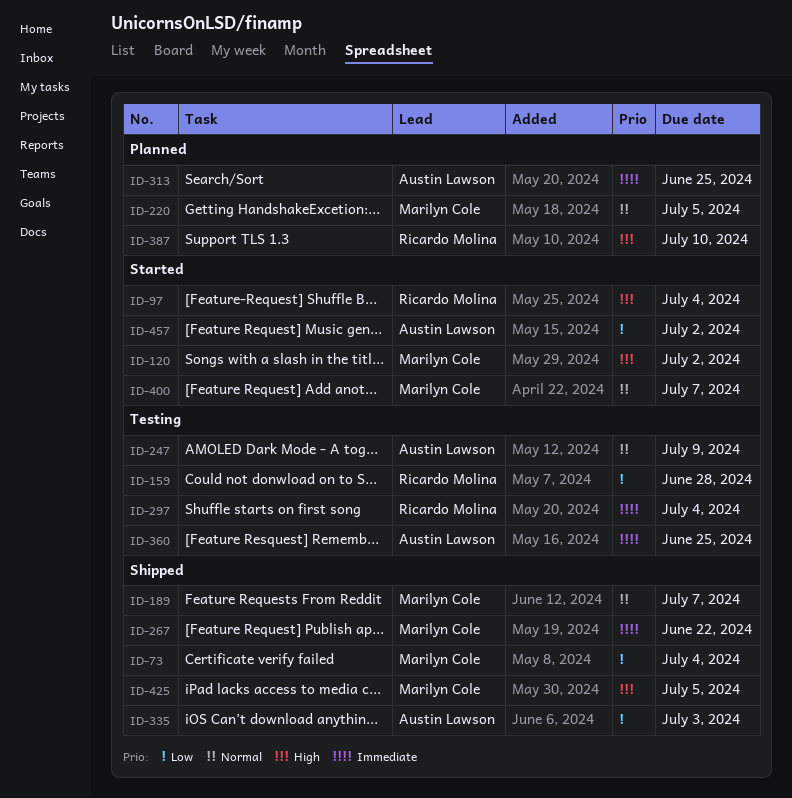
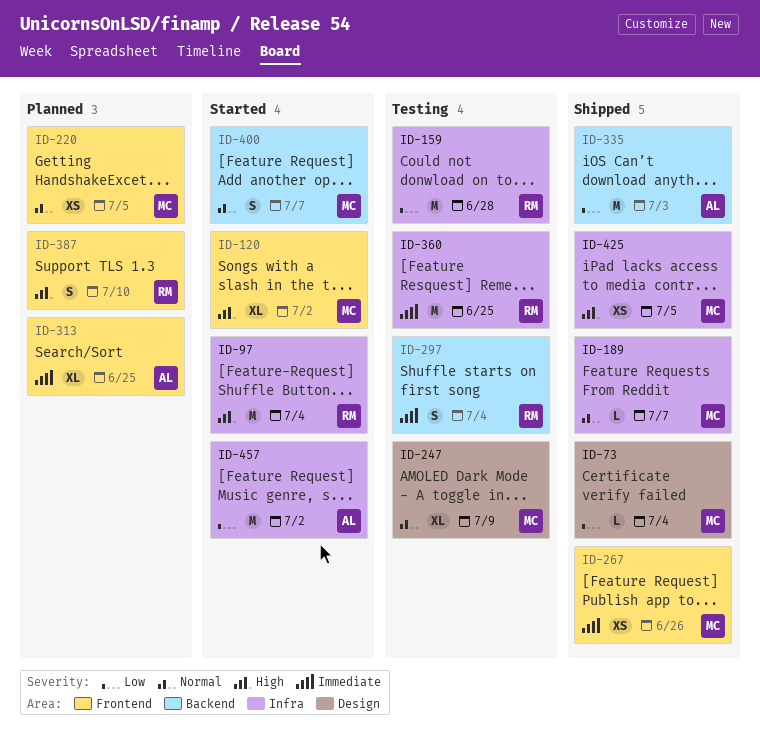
ID-247, owner: Austin Lawson -> Marilyn Cole
ID-267, due: Jun 22 -> Jun 26
ID-360, owner: Austin Lawson -> Ricardo Molina

